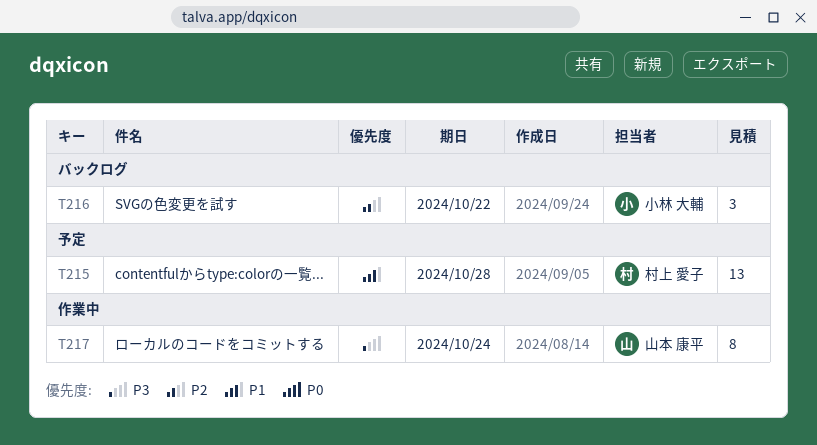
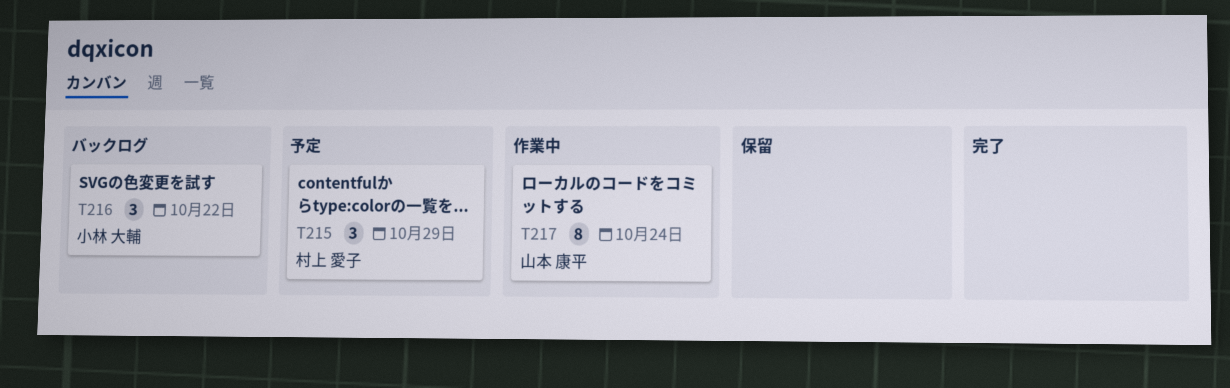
T215, estimate: 13 -> 3
T215, due: Oct 28 -> Oct 29

